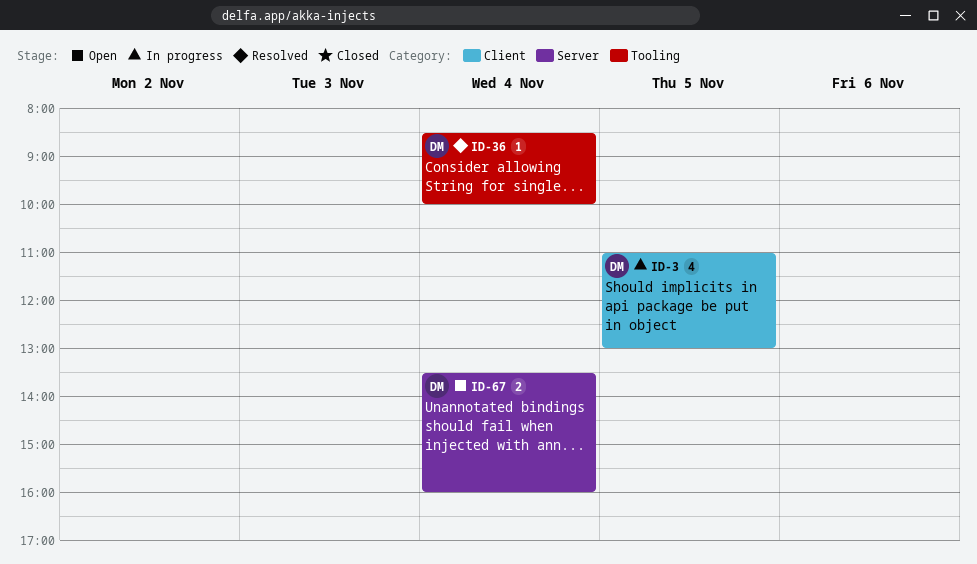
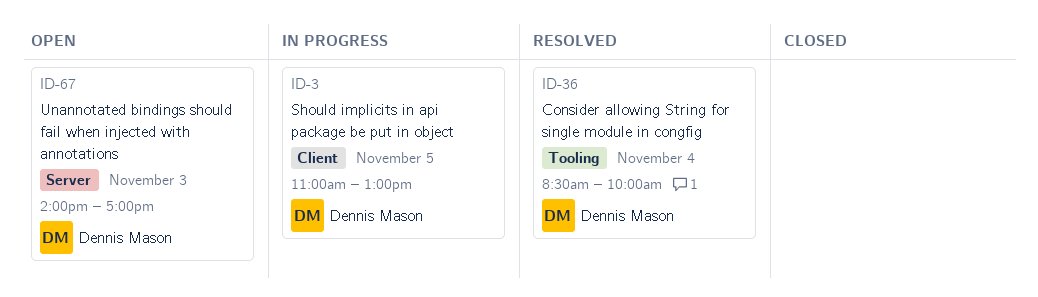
ID-67, day: Nov 4 -> Nov 3
ID-67, begins: 13:30 -> 14:00
ID-67, ends: 16:00 -> 17:00

